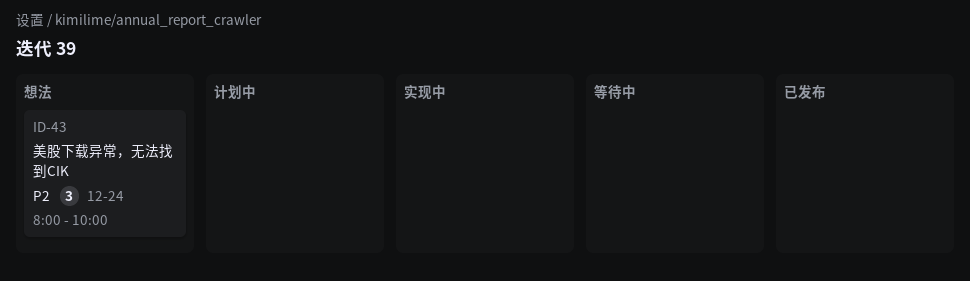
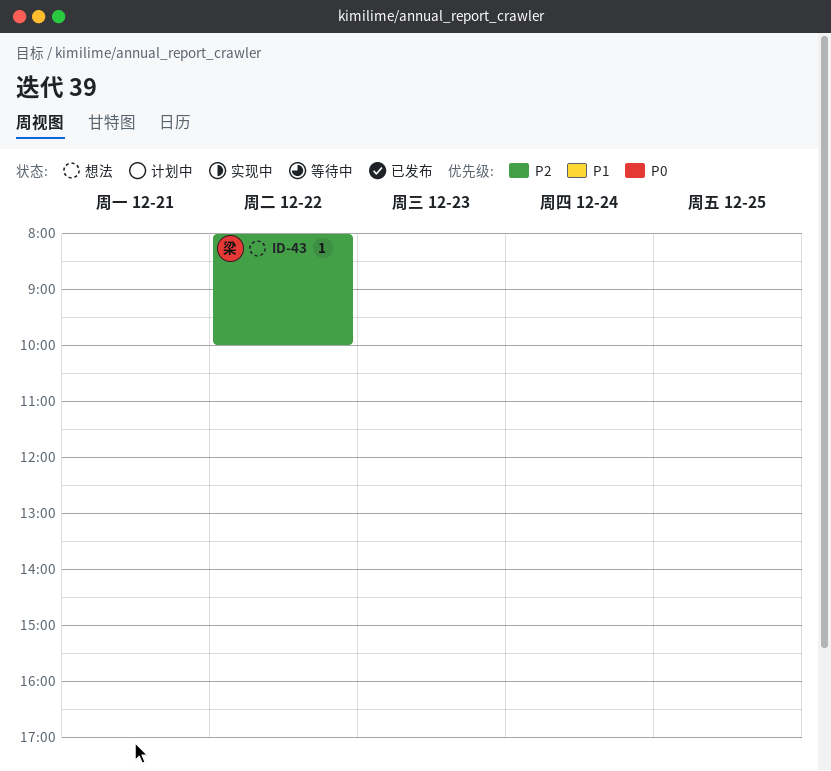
ID-43, estimate: 3 -> 1
ID-43, day: Dec 24 -> Dec 22

